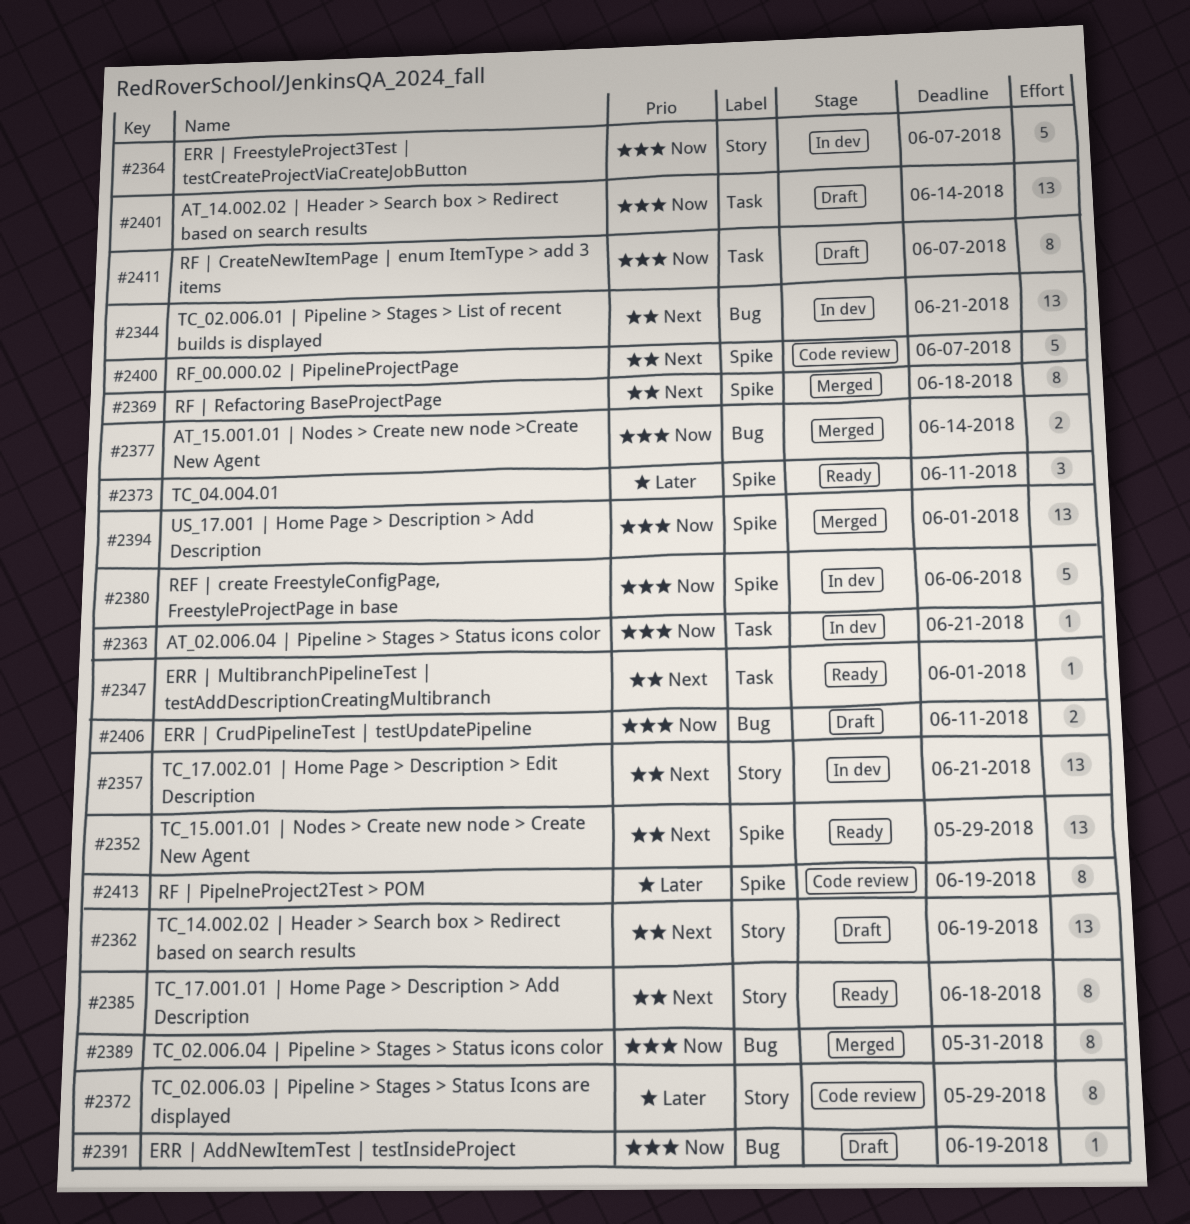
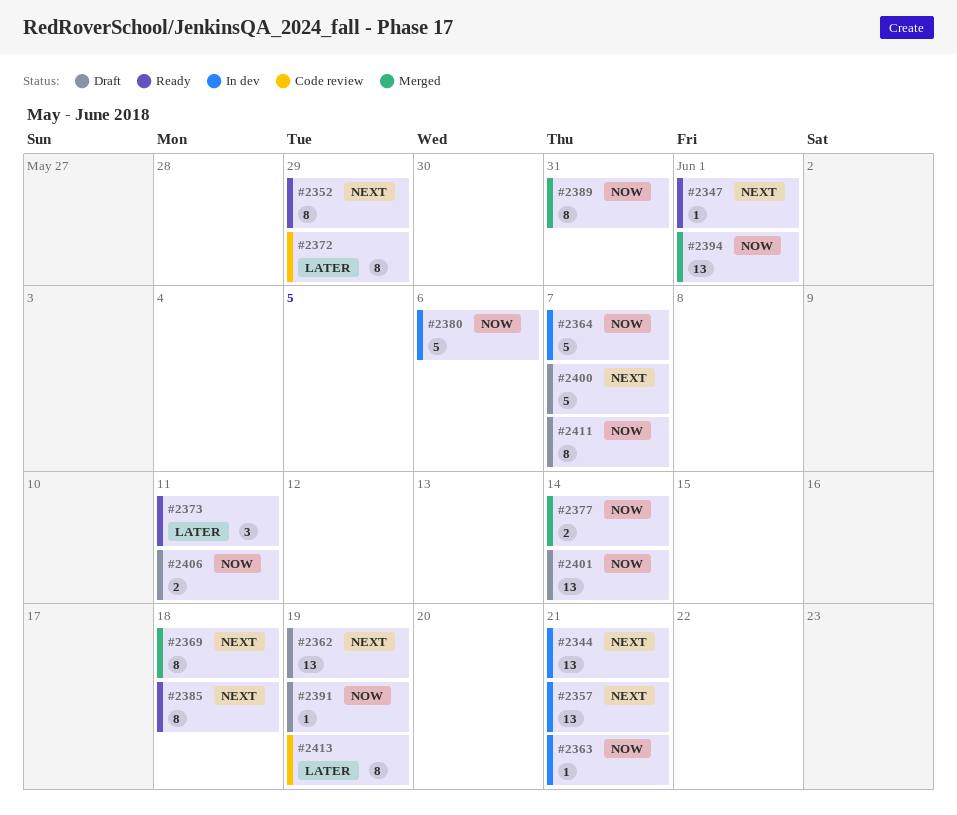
#2352, estimate: 13 -> 8
#2400, status: Code review -> Draft

